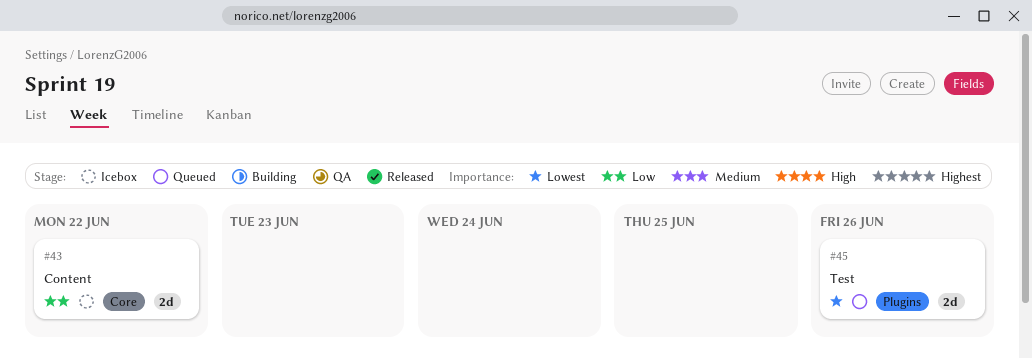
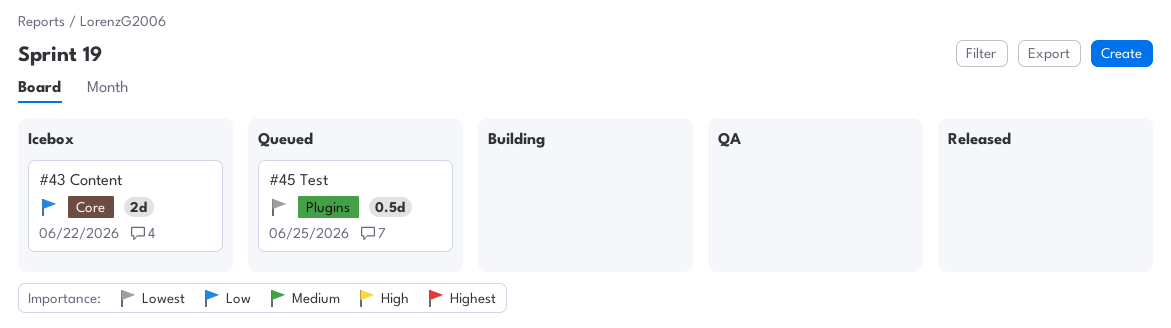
#45, estimate: 2d -> 0.5d
#45, due: Jun 26 -> Jun 25

